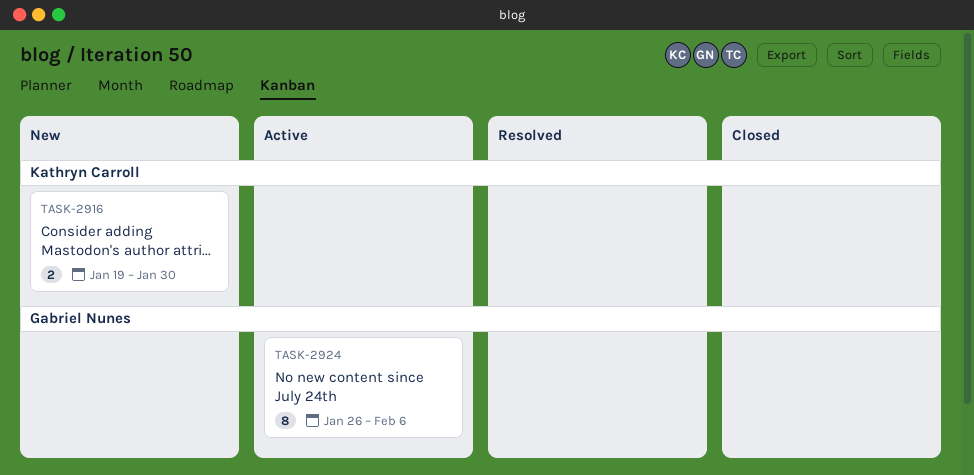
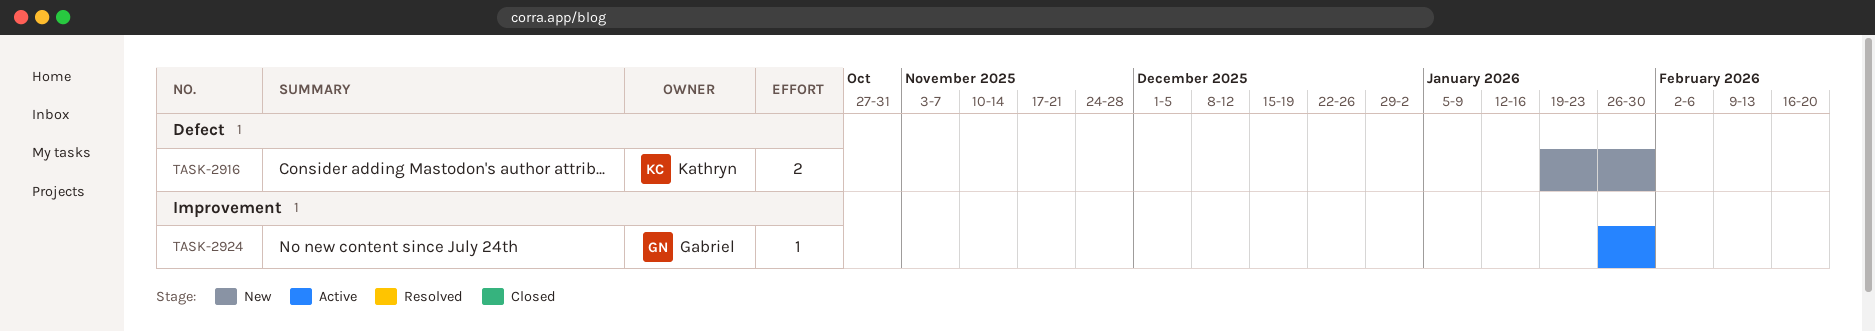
TASK-2924, estimate: 8 -> 1
TASK-2924, due: Feb 6 -> Jan 30

